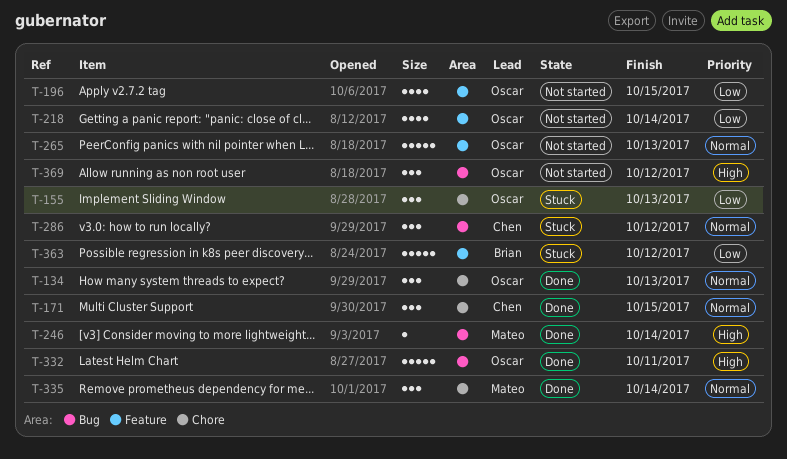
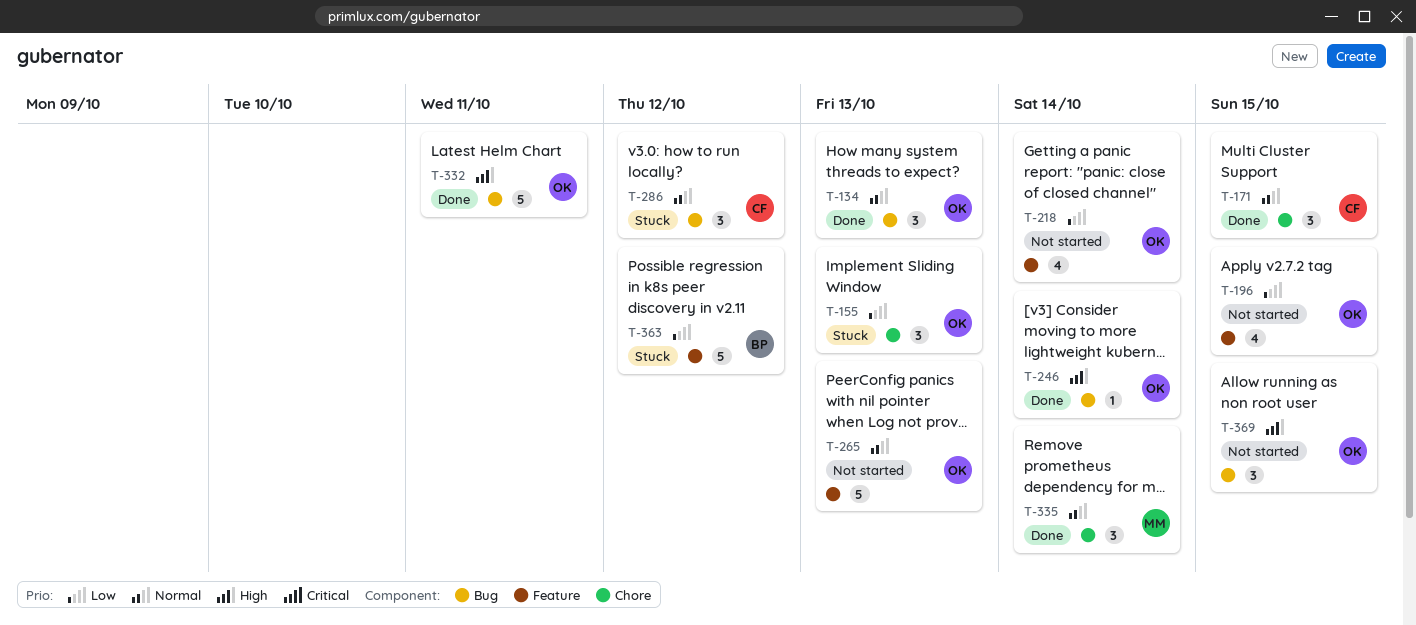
T-134, label: Chore -> Bug
T-246, owner: Mateo -> Oscar
T-369, due: Oct 12 -> Oct 15

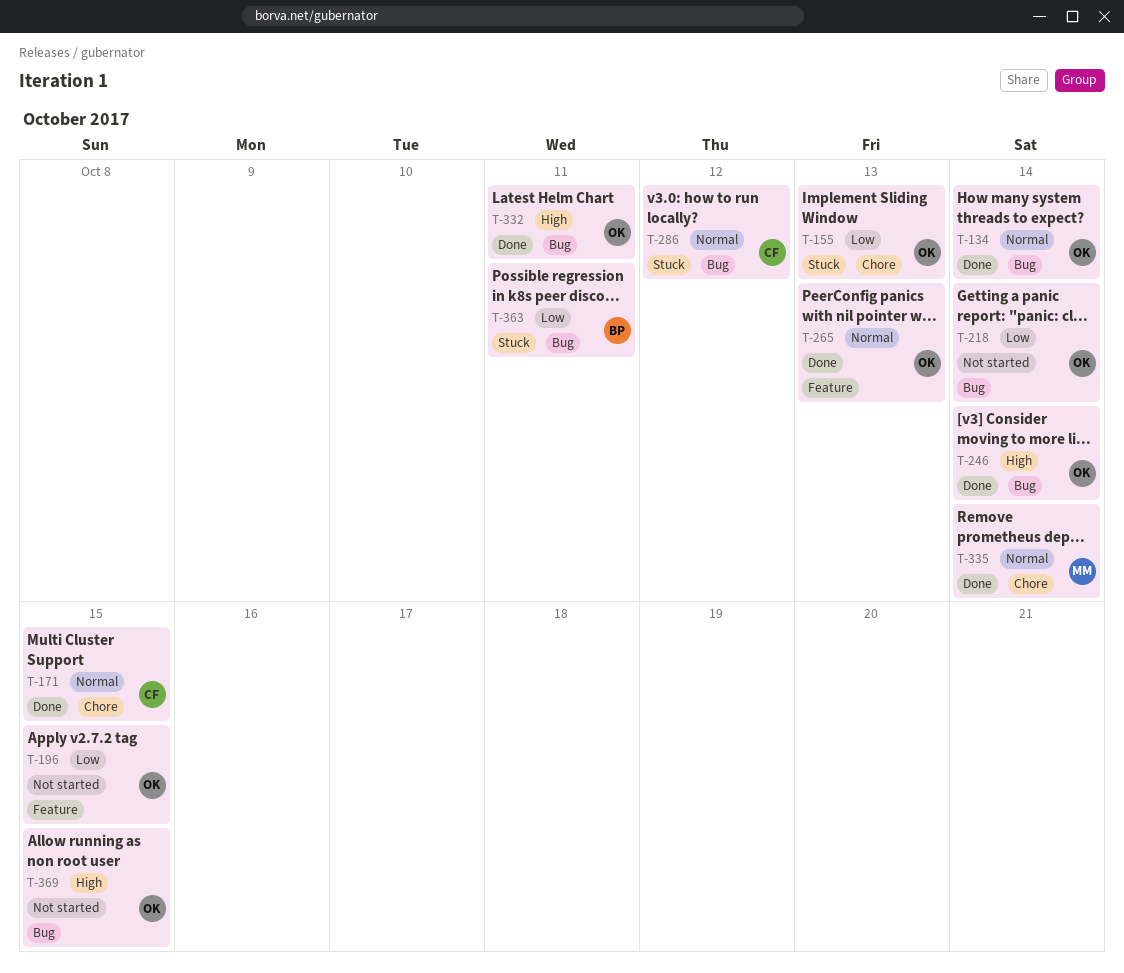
T-134, due: Oct 13 -> Oct 14
T-218, label: Feature -> Bug
T-265, status: Not started -> Done
T-363, label: Feature -> Bug
T-363, due: Oct 12 -> Oct 11

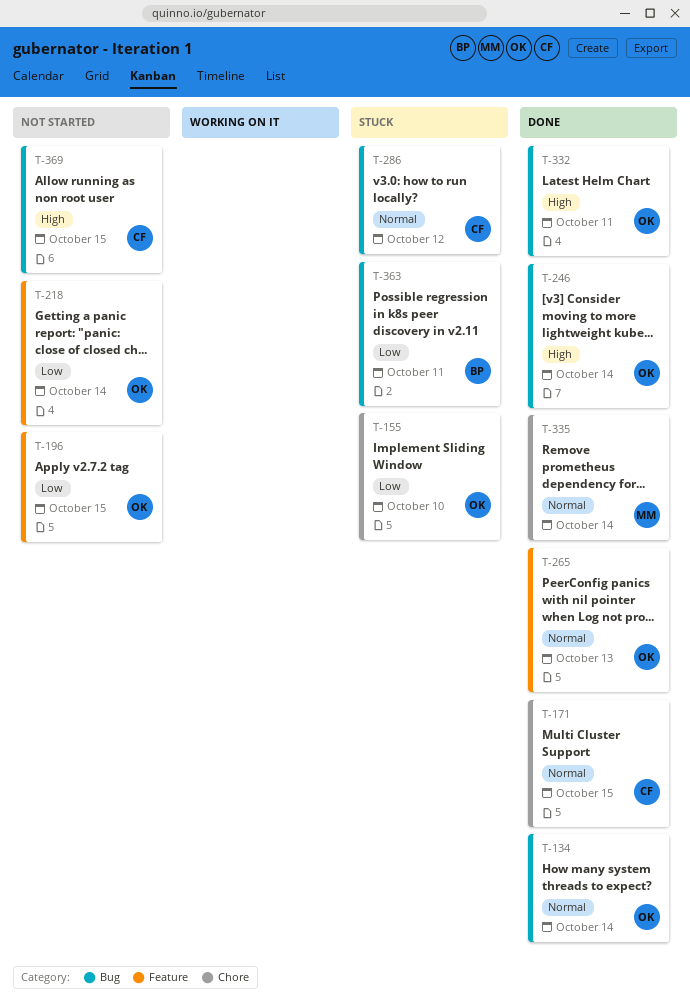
T-155, due: Oct 13 -> Oct 10
T-218, label: Bug -> Feature
T-369, owner: OK -> CF

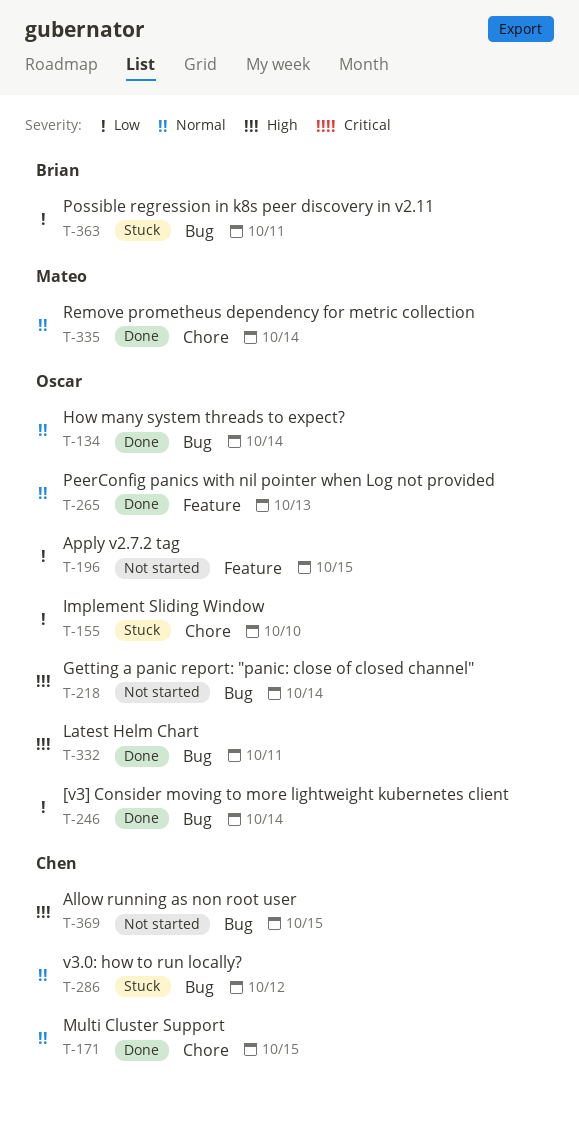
T-218, priority: Low -> High
T-218, label: Feature -> Bug
T-246, priority: High -> Low

